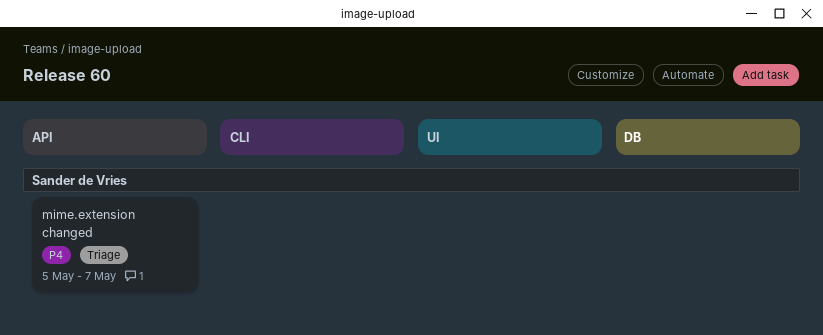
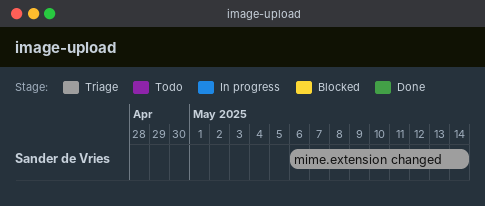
mime.extension changed, start: May 5 -> May 6
mime.extension changed, due: May 7 -> May 14

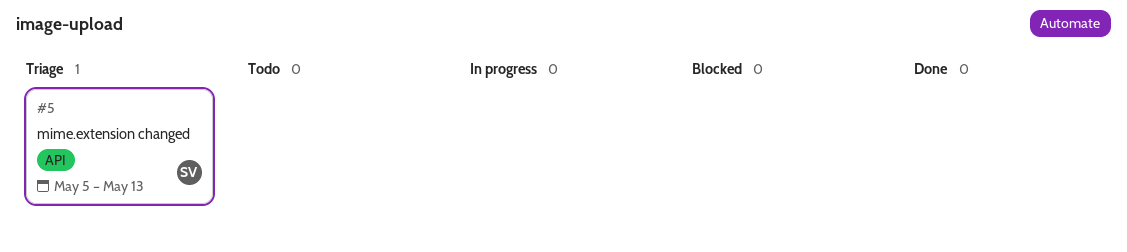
mime.extension changed, start: May 6 -> May 5
mime.extension changed, due: May 14 -> May 13

